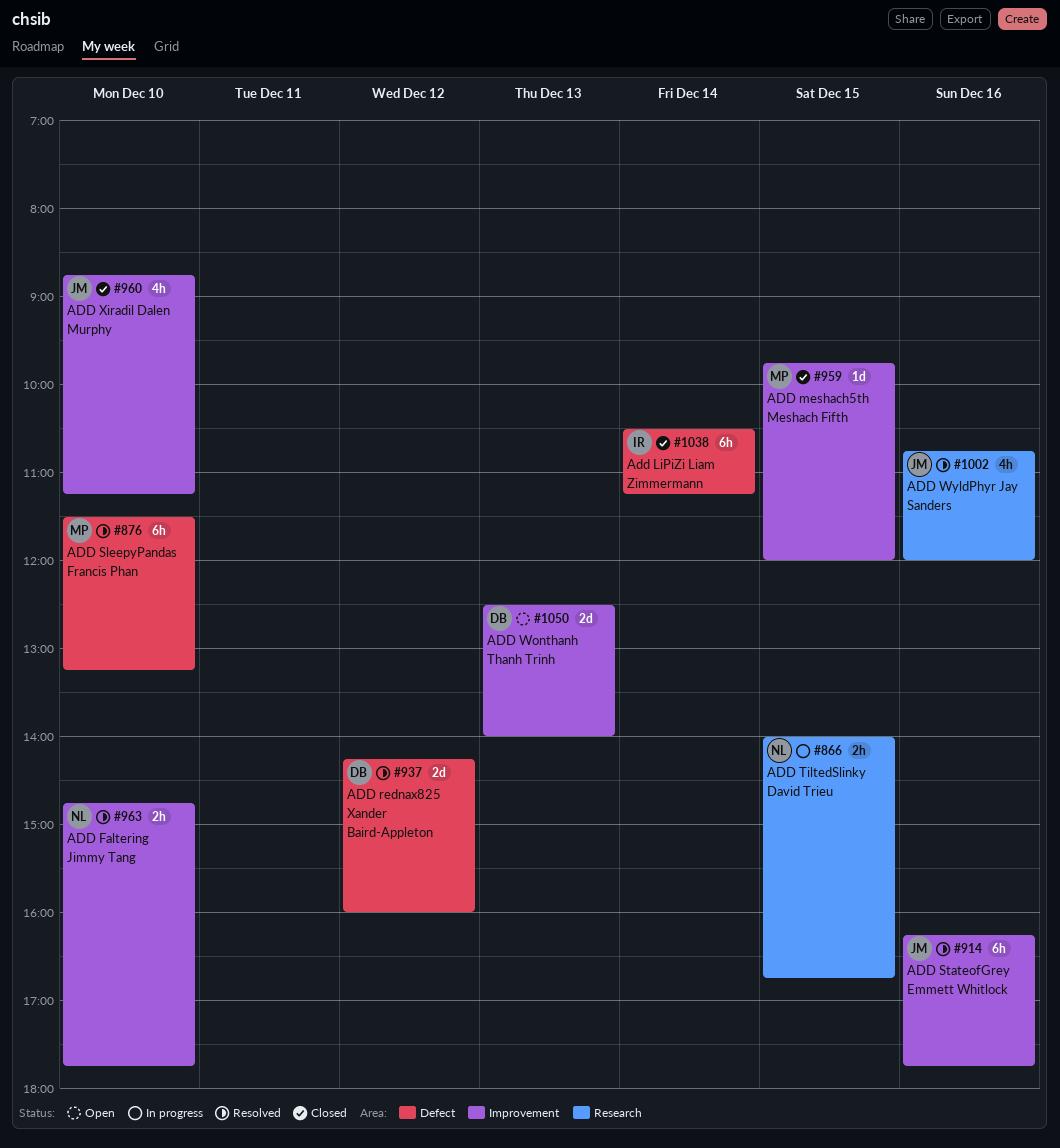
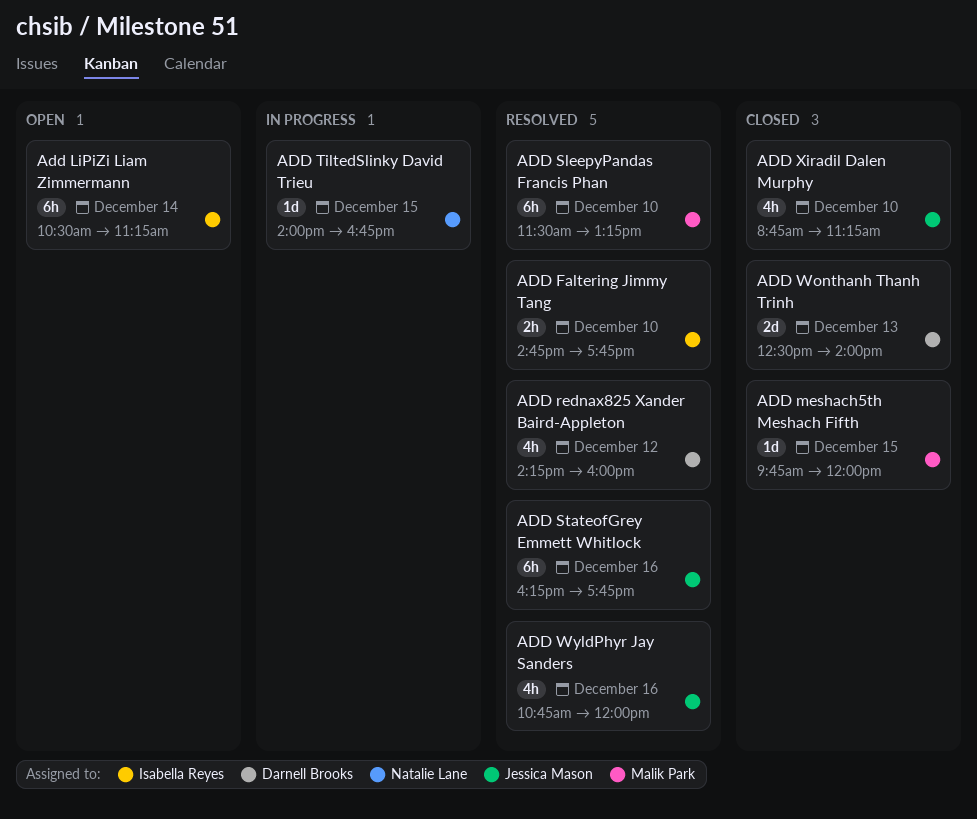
ADD Faltering Jimmy Tang, owner: Natalie Lane -> Isabella Reyes
Add LiPiZi Liam Zimmermann, status: Closed -> Open
ADD rednax825 Xander Baird-Appleton, estimate: 2d -> 4h
ADD TiltedSlinky David Trieu, estimate: 2h -> 1d
ADD Wonthanh Thanh Trinh, status: Open -> Closed

